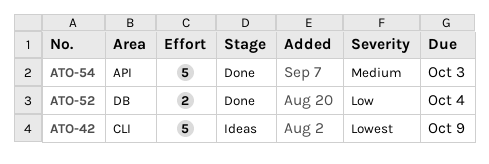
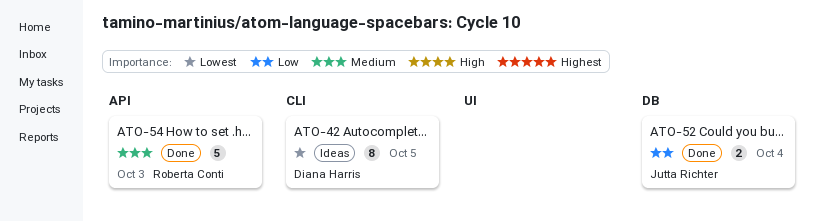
ATO-42, estimate: 5 -> 8
ATO-42, due: Oct 9 -> Oct 5

